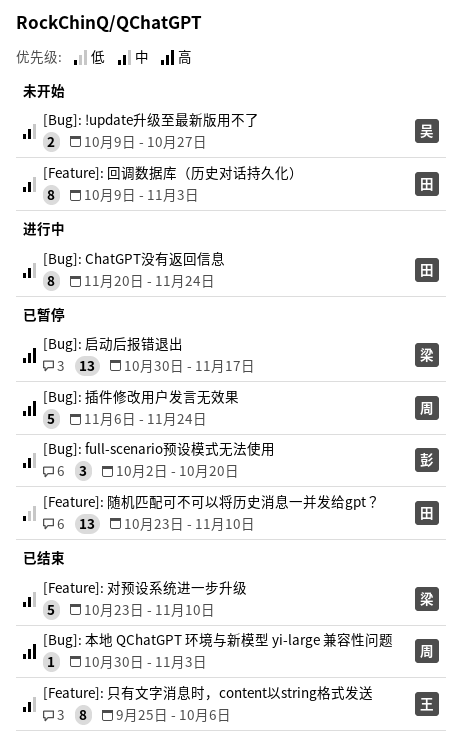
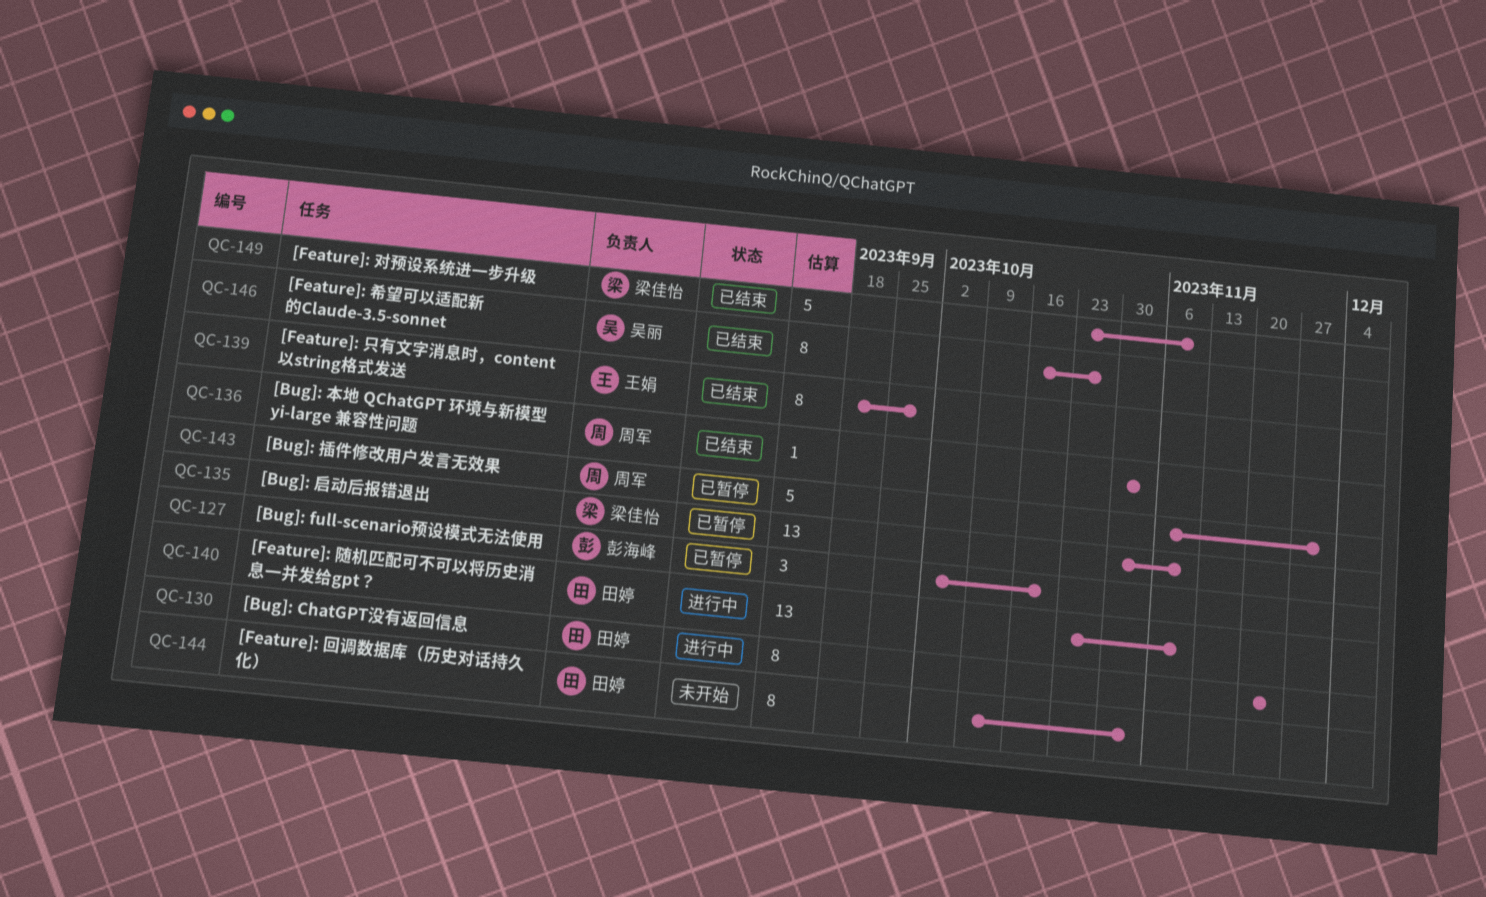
[Bug]: !update升级至最新版用不了: present -> none
[Bug]: 启动后报错退出, due: Nov 17 -> Nov 10
[Bug]: 插件修改用户发言无效果, due: Nov 24 -> Dec 1
[Feature]: 只有文字消息时，content以string格式发送, start: Sep 25 -> Sep 18
[Feature]: 只有文字消息时，content以string格式发送, due: Oct 6 -> Sep 29
[Feature]: 希望可以适配新的Claude-3.5-sonnet: none -> present
[Feature]: 随机匹配可不可以将历史消息一并发给gpt？, status: 已暂停 -> 进行中

